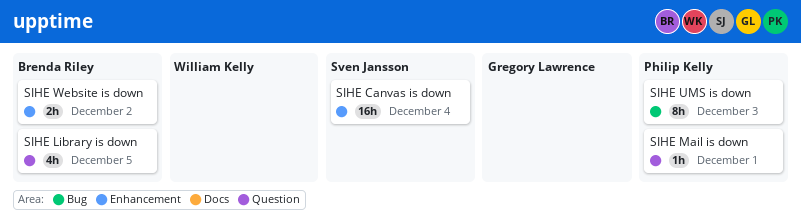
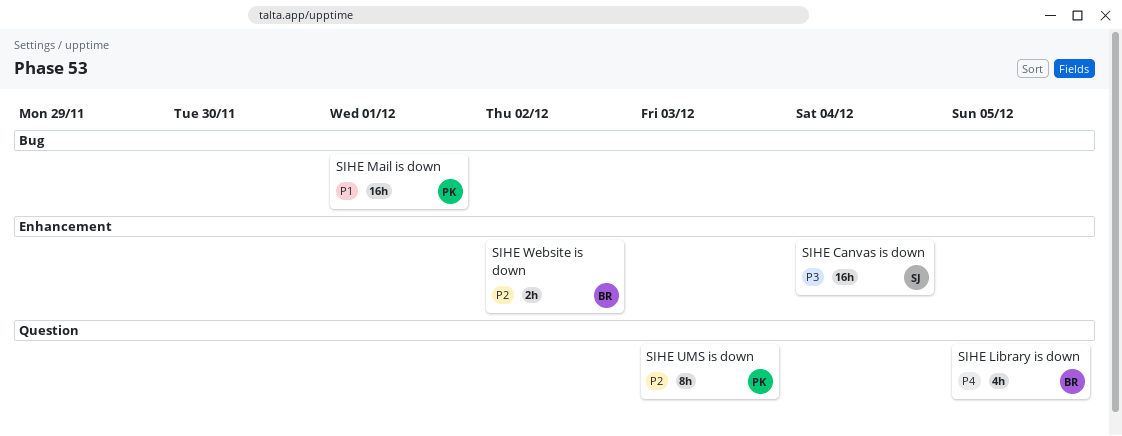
SIHE Mail is down, label: Question -> Bug
SIHE Mail is down, estimate: 1h -> 16h
SIHE UMS is down, label: Bug -> Question

